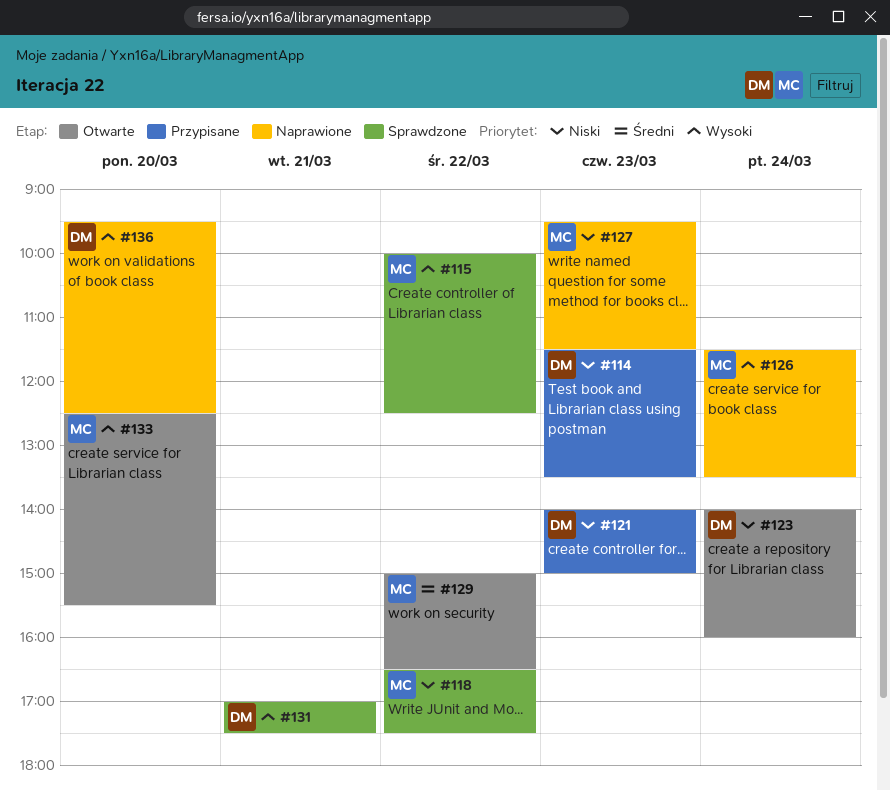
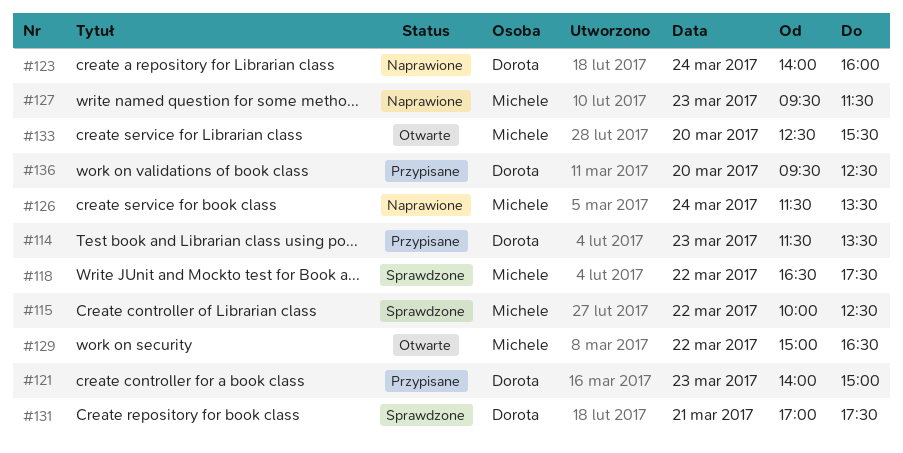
#123, status: Otwarte -> Naprawione
#136, status: Naprawione -> Przypisane

